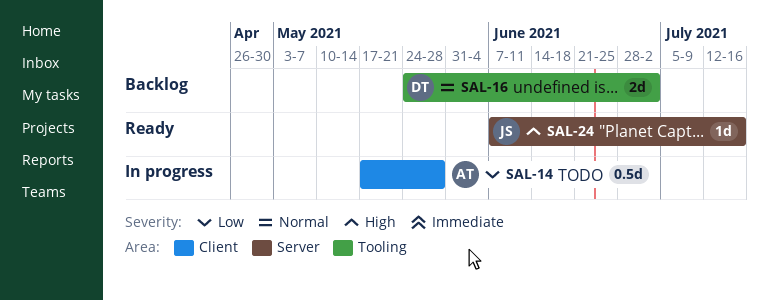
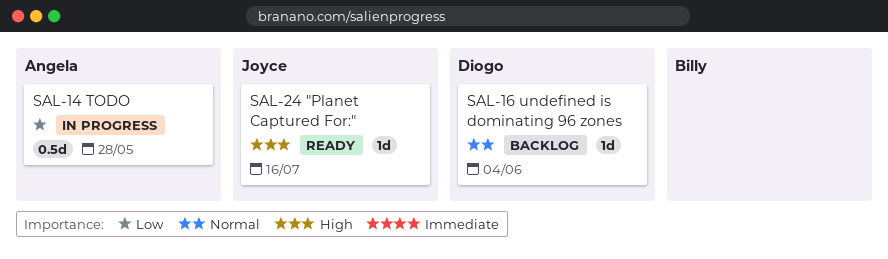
SAL-16, estimate: 2d -> 1d
SAL-16, due: Jul 2 -> Jun 4

